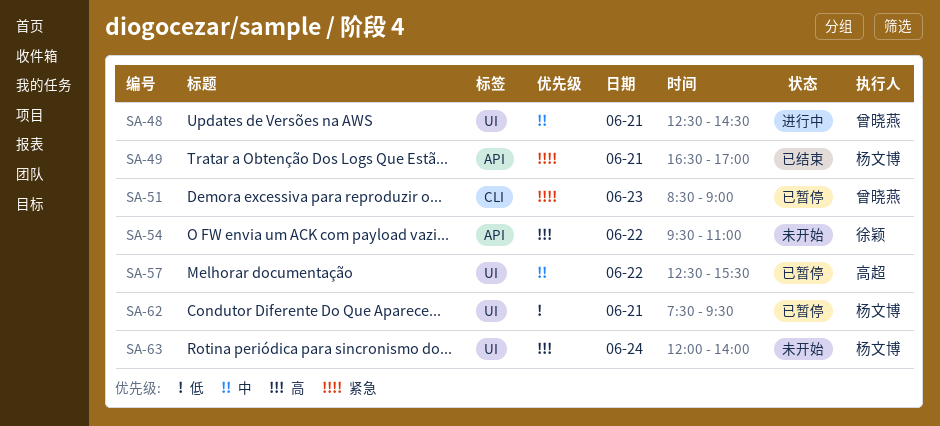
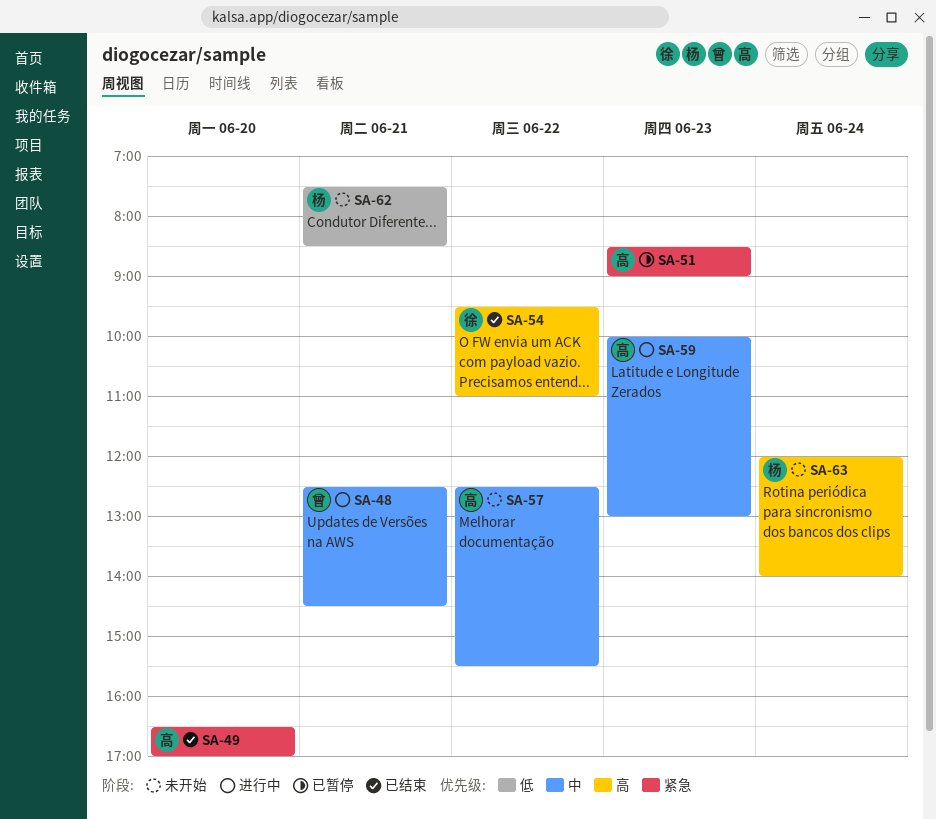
SA-49, owner: 杨文博 -> 高超
SA-49, day: Jun 21 -> Jun 20
SA-51, owner: 曾晓燕 -> 高超
SA-54, status: 未开始 -> 已结束
SA-57, status: 已暂停 -> 未开始
SA-59: none -> present
SA-62, status: 已暂停 -> 未开始
SA-62, ends: 09:30 -> 08:30

